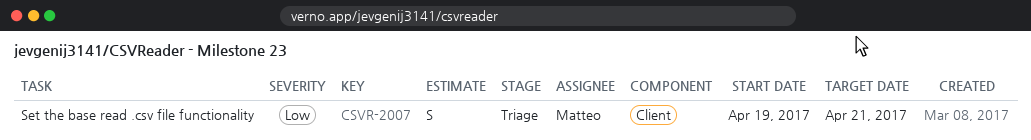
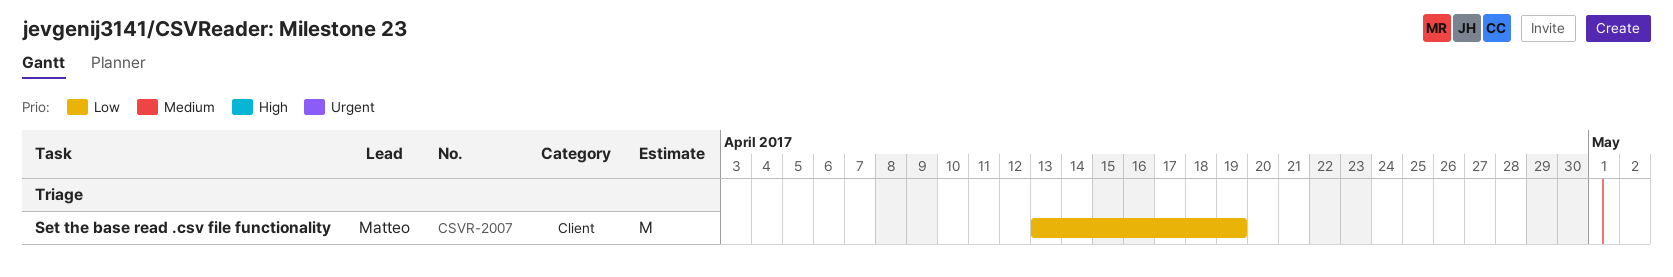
CSVR-2007, estimate: S -> M
CSVR-2007, start: Apr 19 -> Apr 13
CSVR-2007, due: Apr 21 -> Apr 19

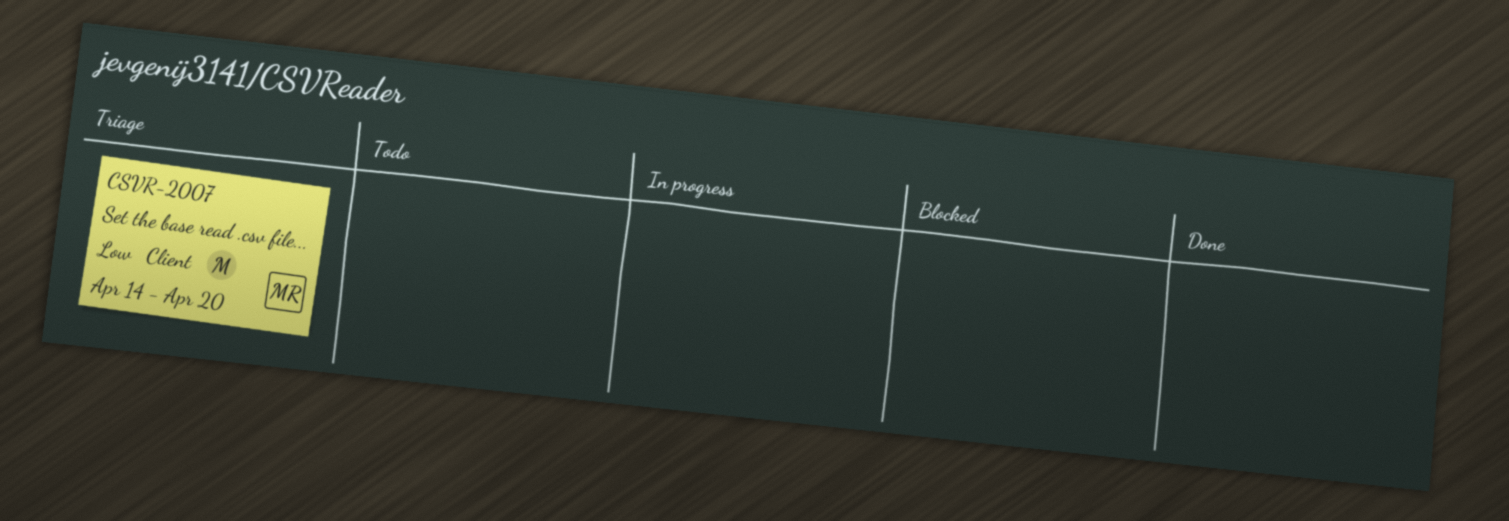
CSVR-2007, start: Apr 13 -> Apr 14
CSVR-2007, due: Apr 19 -> Apr 20

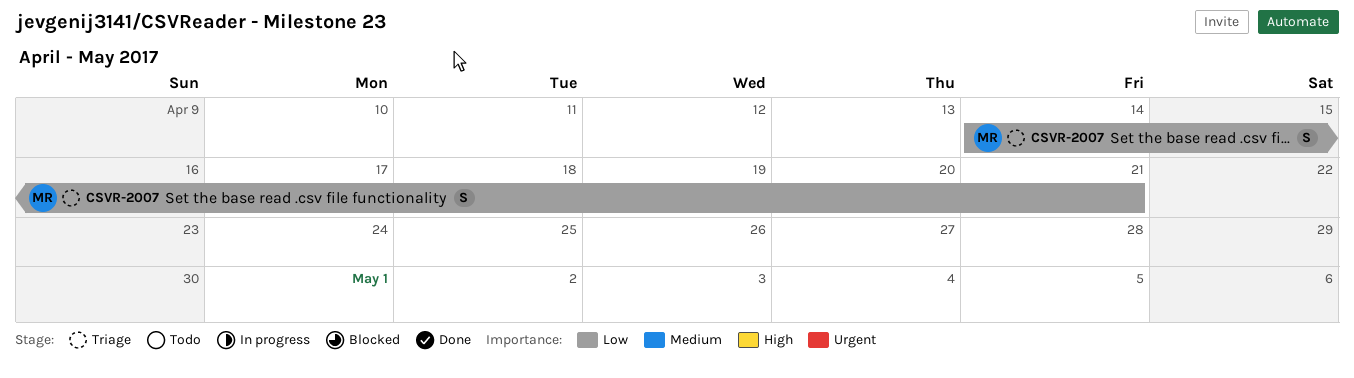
CSVR-2007, estimate: M -> S
CSVR-2007, due: Apr 20 -> Apr 21

